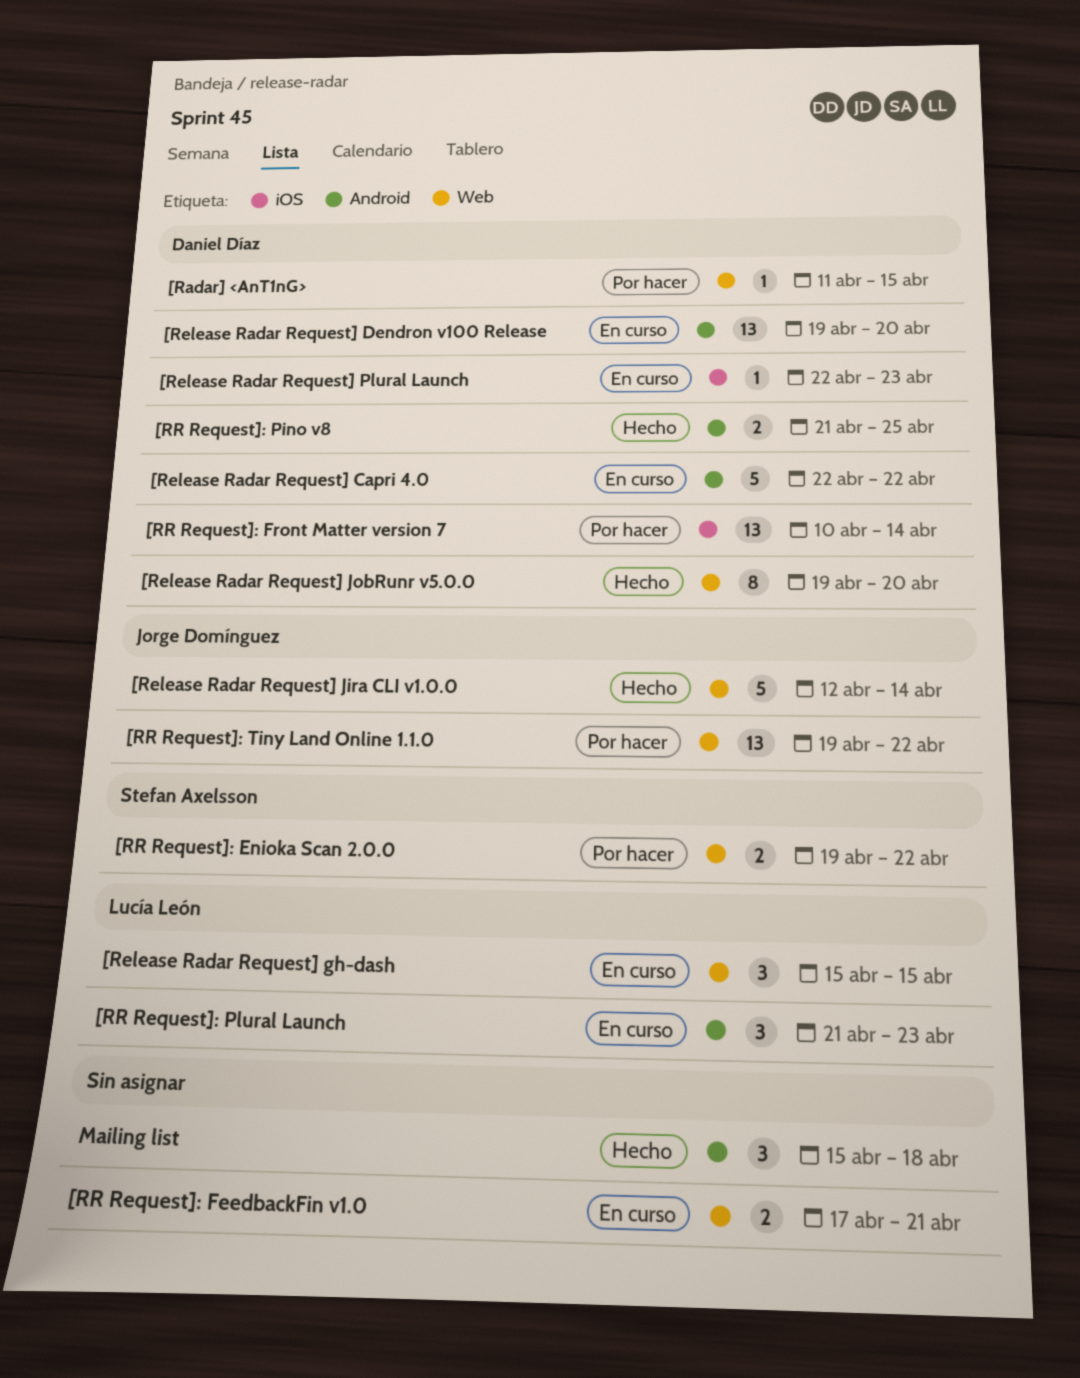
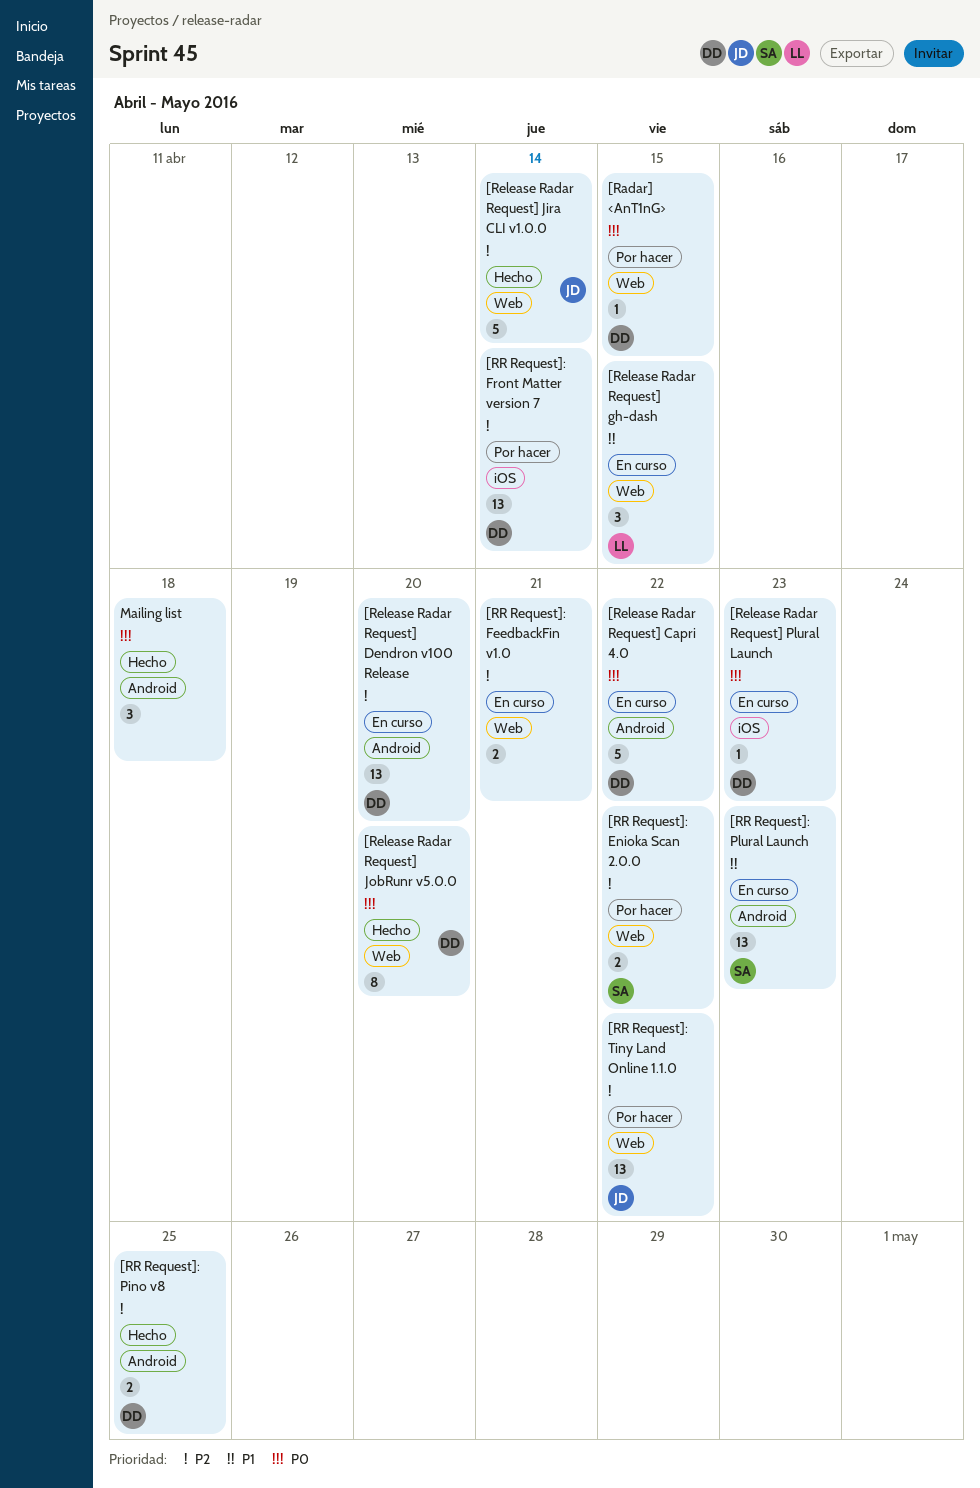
[RR Request]: Plural Launch, owner: Lucía León -> Stefan Axelsson
[RR Request]: Plural Launch, estimate: 3 -> 13

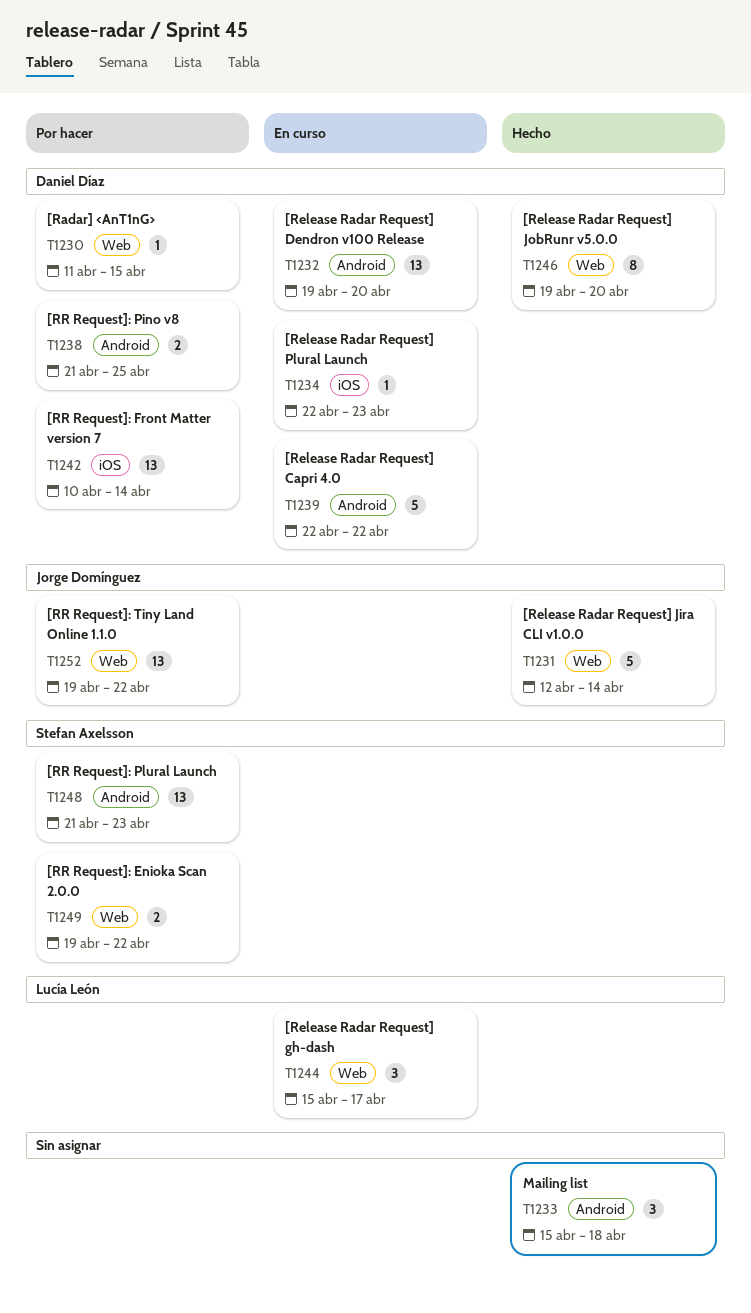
[Release Radar Request] gh-dash, due: Apr 15 -> Apr 17
[RR Request]: FeedbackFin v1.0: present -> none
[RR Request]: Pino v8, status: Hecho -> Por hacer
[RR Request]: Plural Launch, status: En curso -> Por hacer

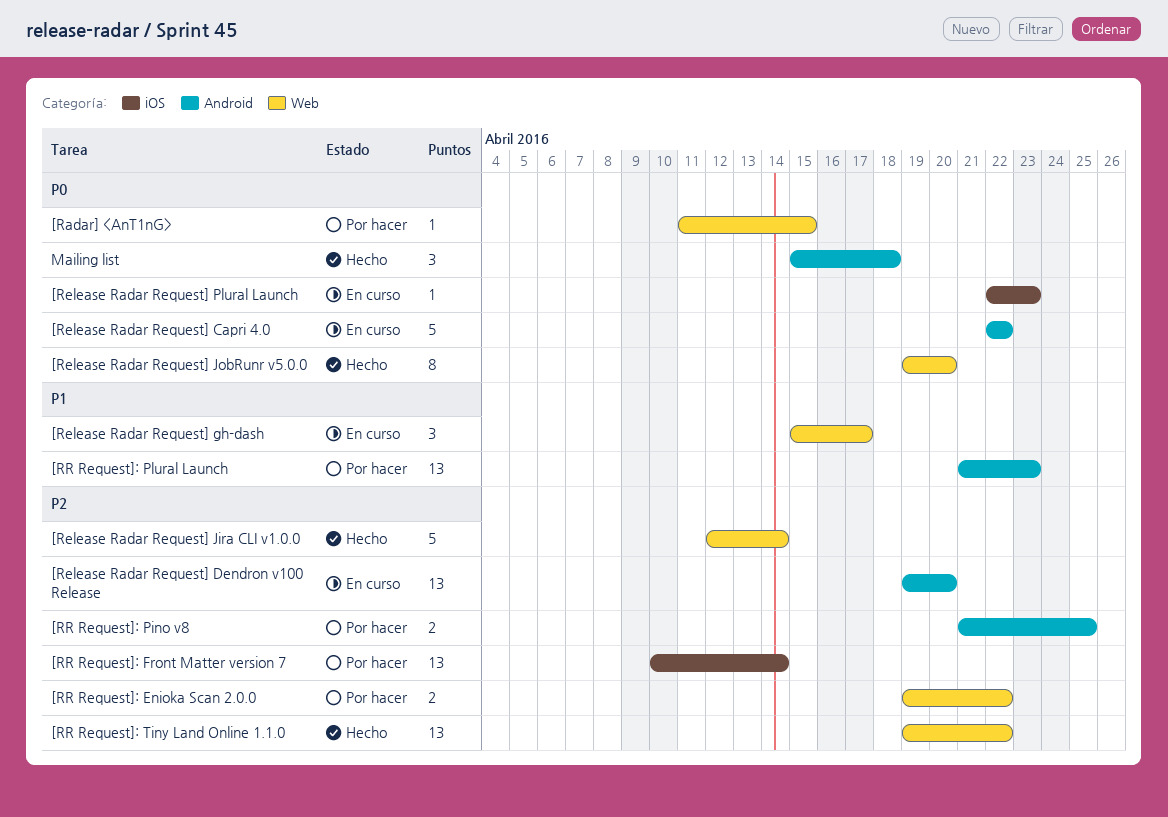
[RR Request]: Tiny Land Online 1.1.0, status: Por hacer -> Hecho

